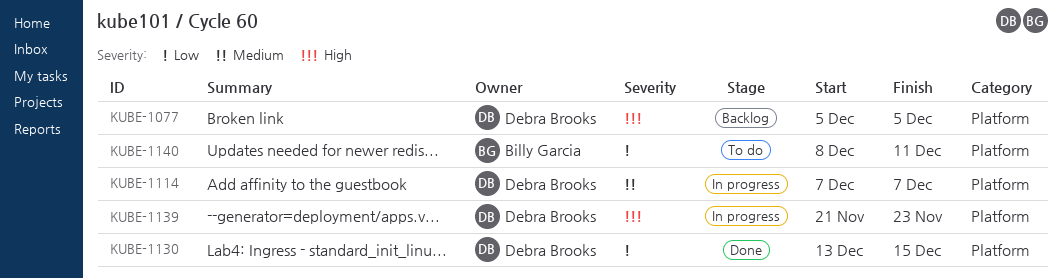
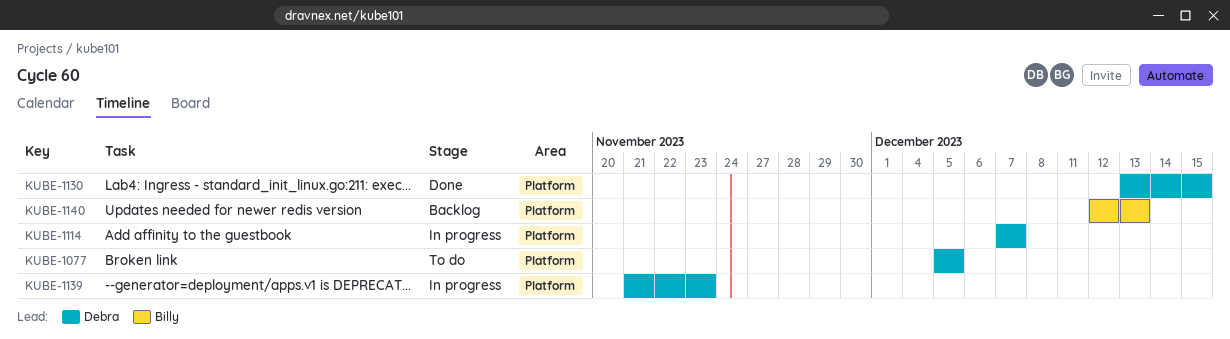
KUBE-1077, status: Backlog -> To do
KUBE-1140, status: To do -> Backlog
KUBE-1140, start: Dec 8 -> Dec 12
KUBE-1140, due: Dec 11 -> Dec 13

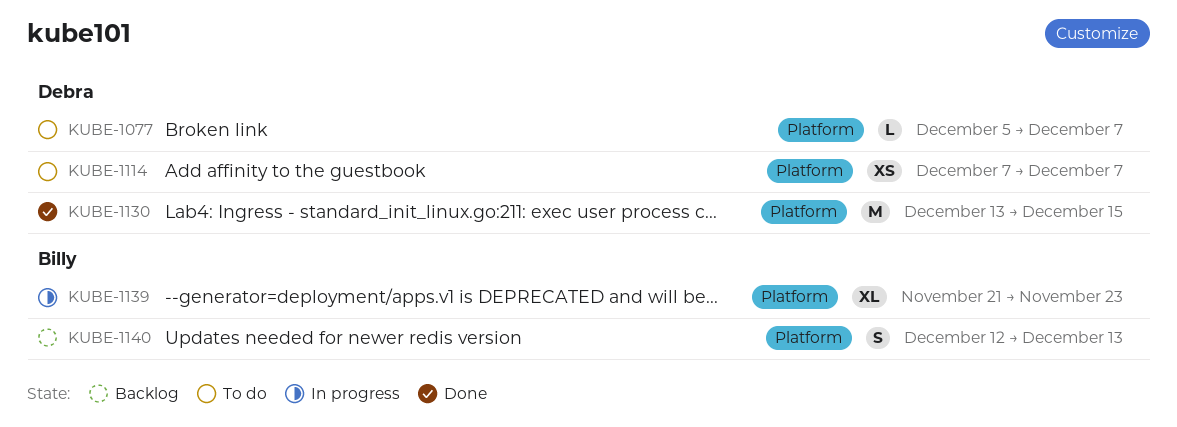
KUBE-1077, due: Dec 5 -> Dec 7
KUBE-1114, status: In progress -> To do
KUBE-1139, owner: Debra -> Billy

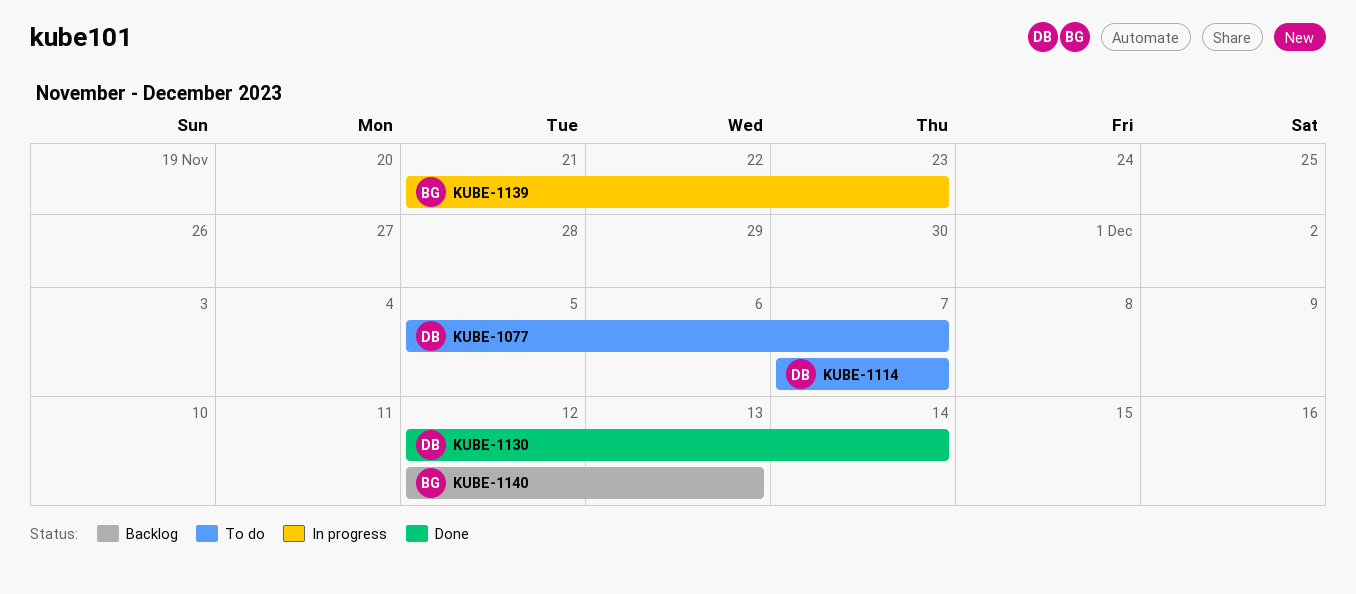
KUBE-1130, start: Dec 13 -> Dec 12
KUBE-1130, due: Dec 15 -> Dec 14

